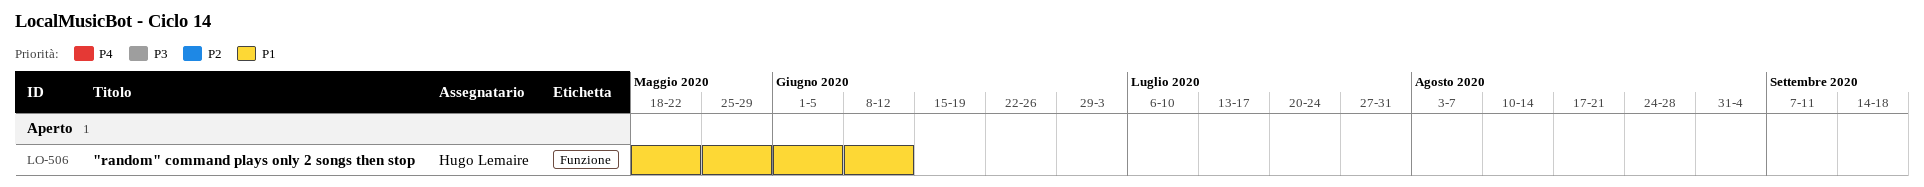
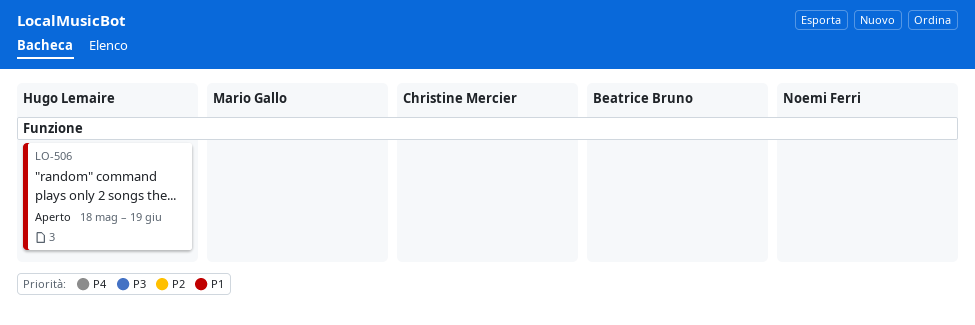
LO-506, due: Jun 12 -> Jun 19

